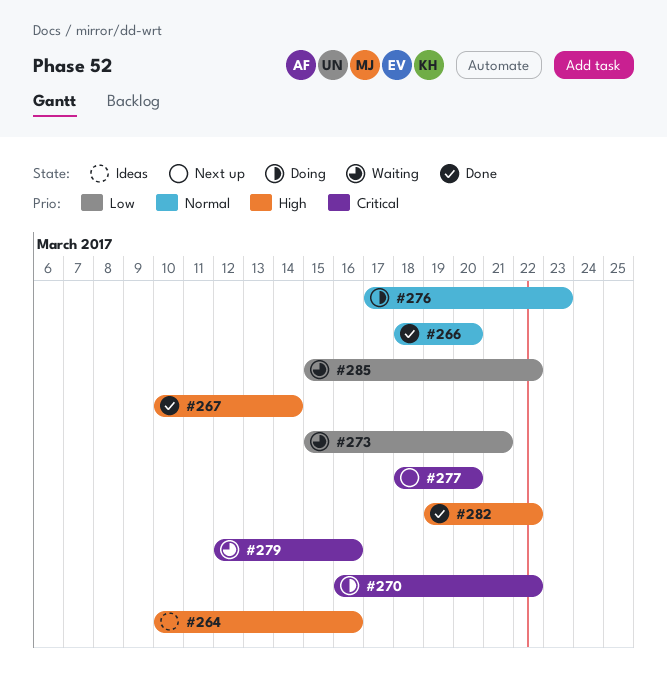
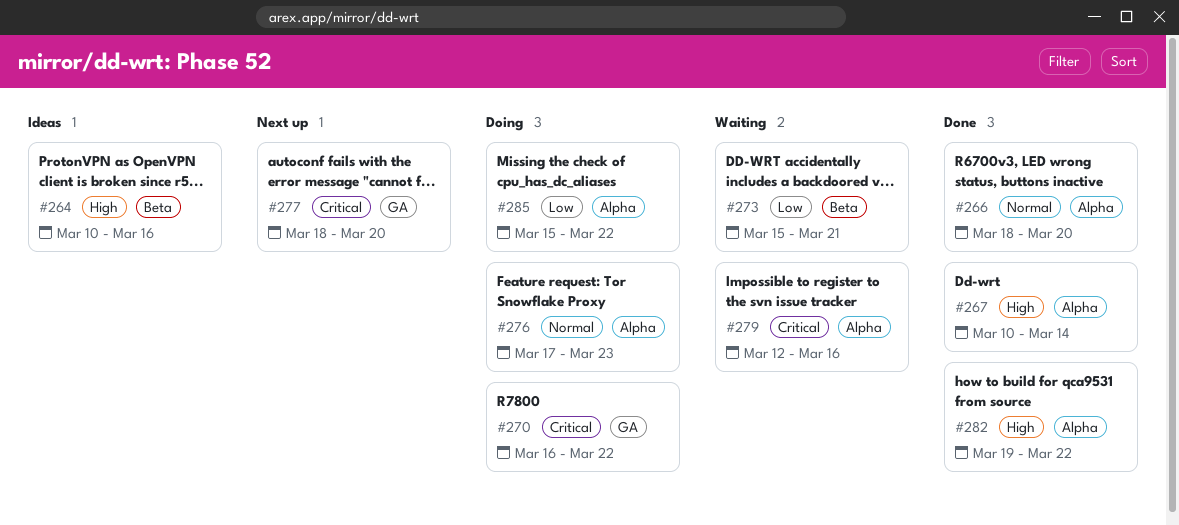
#285, status: Waiting -> Doing

